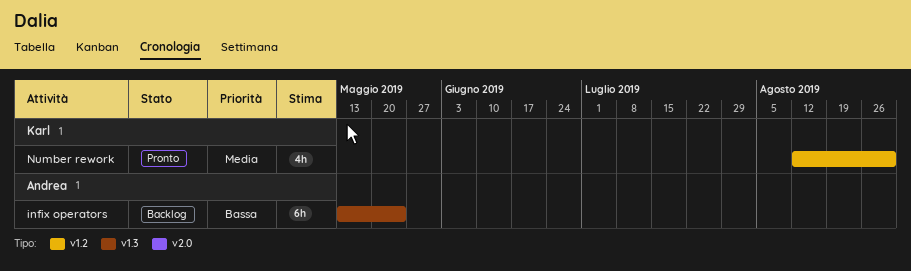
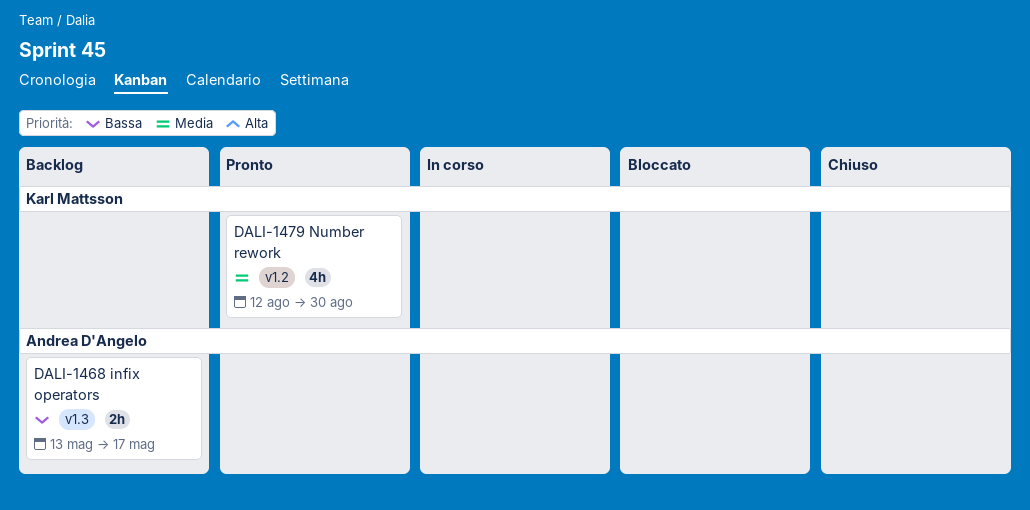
infix operators, estimate: 6h -> 2h
infix operators, due: May 24 -> May 17

